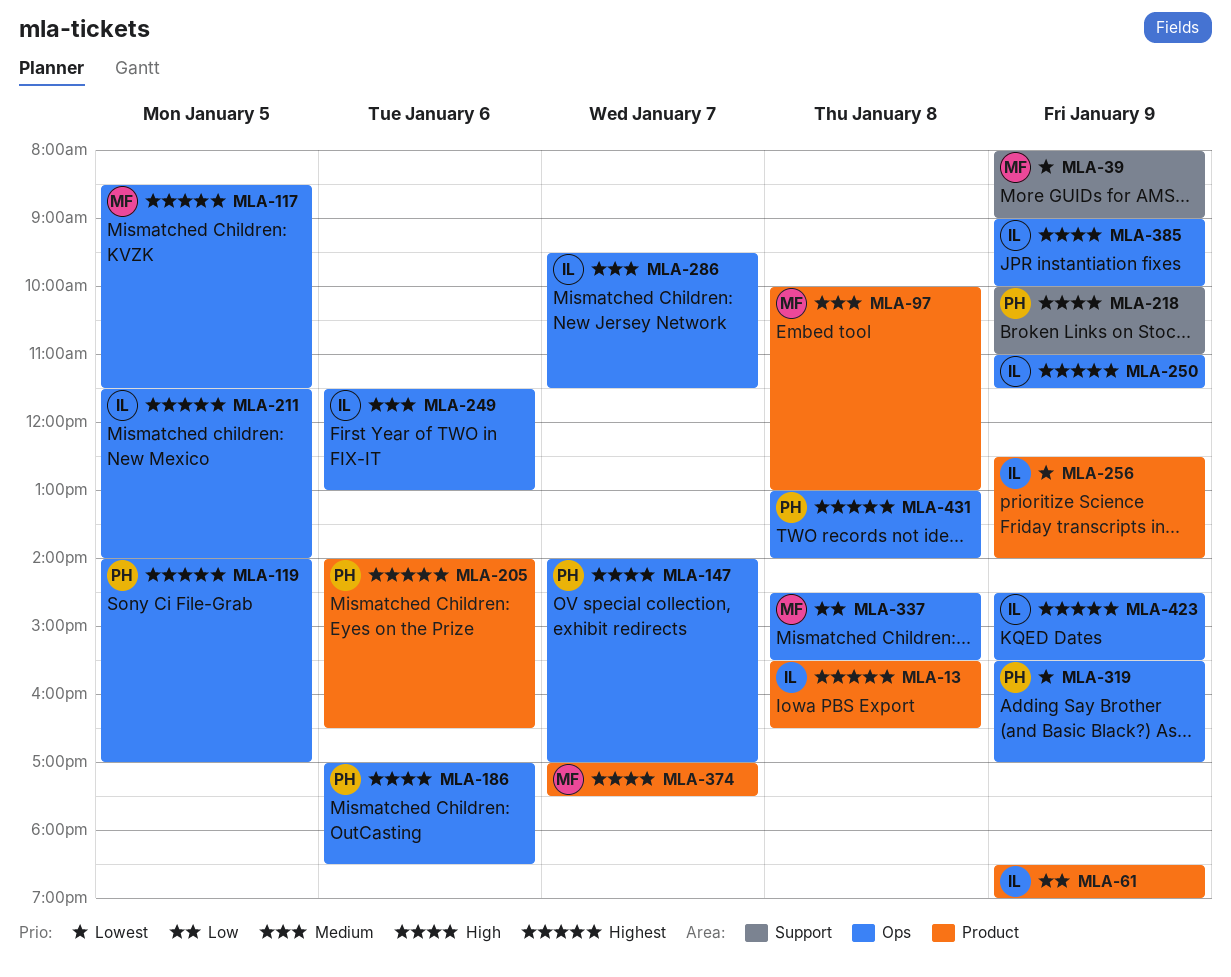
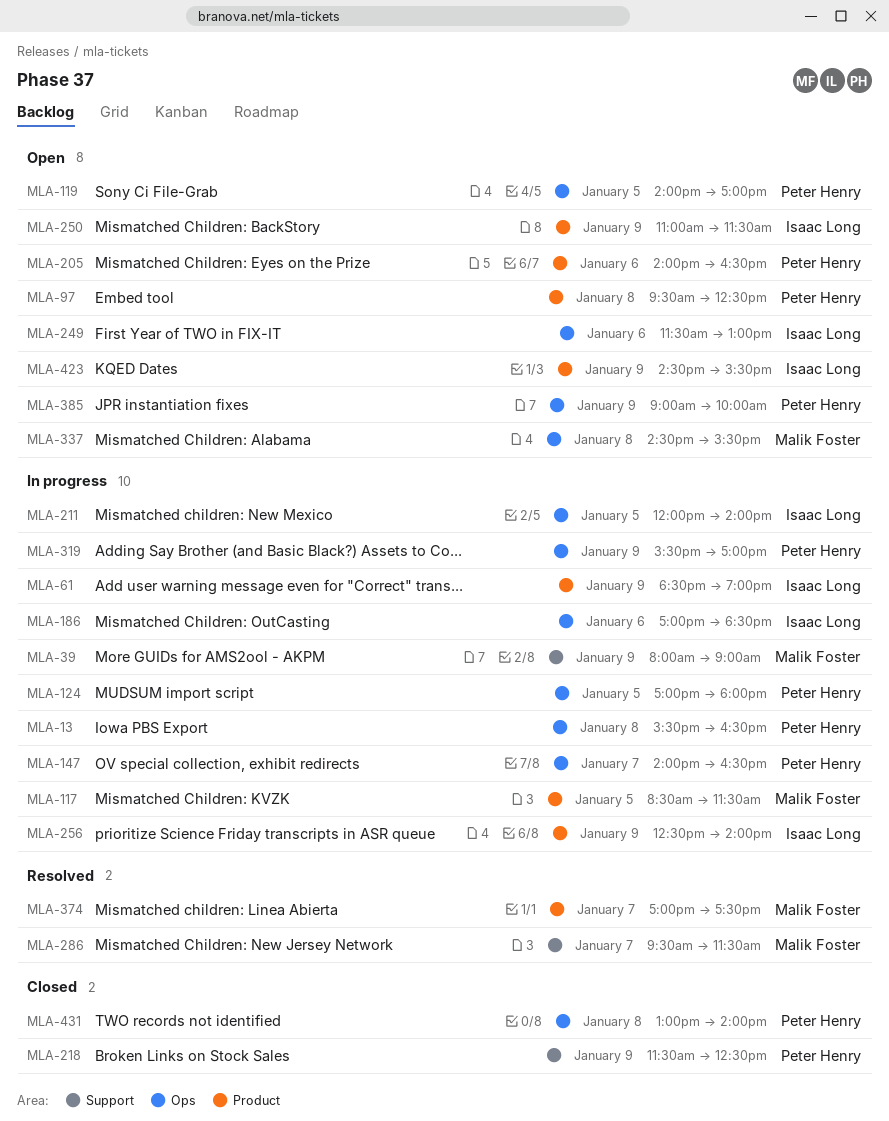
MLA-13, owner: Isaac Long -> Peter Henry
MLA-13, label: Product -> Ops
MLA-97, owner: Malik Foster -> Peter Henry
MLA-97, begins: 10:00 -> 09:30
MLA-97, ends: 13:00 -> 12:30
MLA-117, label: Ops -> Product
MLA-124: none -> present
MLA-147, ends: 17:00 -> 16:30
MLA-186, owner: Peter Henry -> Isaac Long
MLA-211, begins: 11:30 -> 12:00
MLA-218, begins: 10:00 -> 11:30
MLA-218, ends: 11:00 -> 12:30
MLA-250, label: Ops -> Product
MLA-286, owner: Isaac Long -> Malik Foster
MLA-286, label: Ops -> Support
MLA-385, owner: Isaac Long -> Peter Henry
MLA-423, label: Ops -> Product

